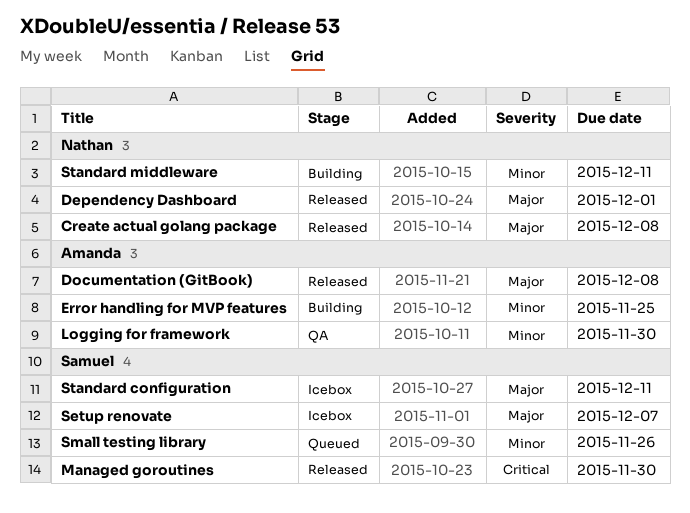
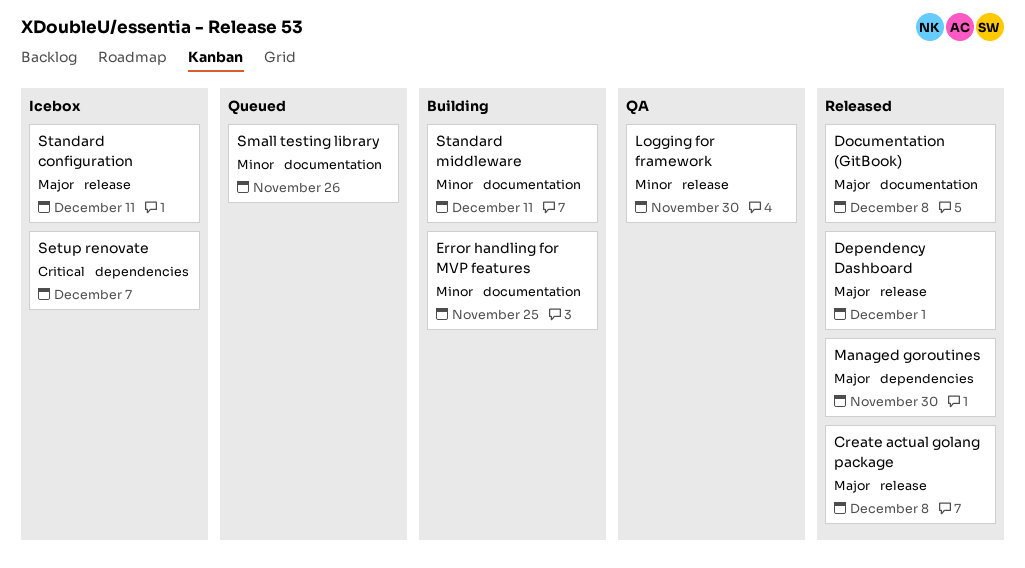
Managed goroutines, priority: Critical -> Major
Setup renovate, priority: Major -> Critical

